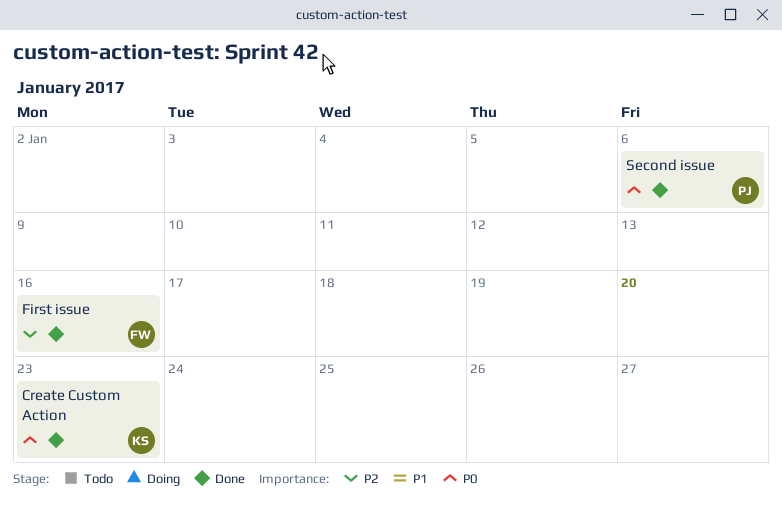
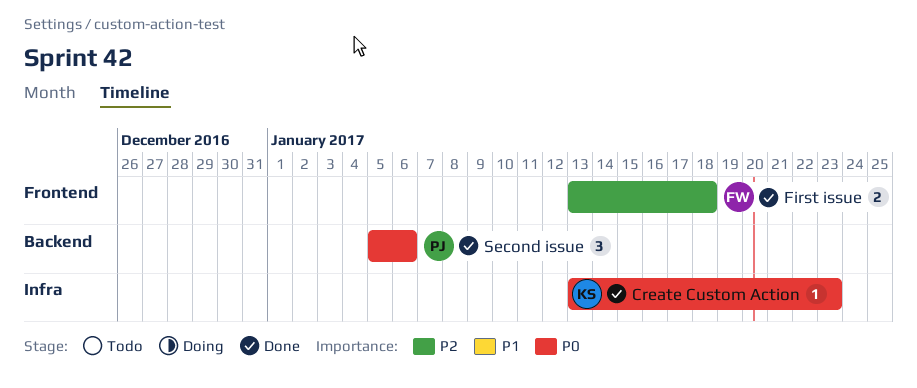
First issue, due: Jan 16 -> Jan 18

